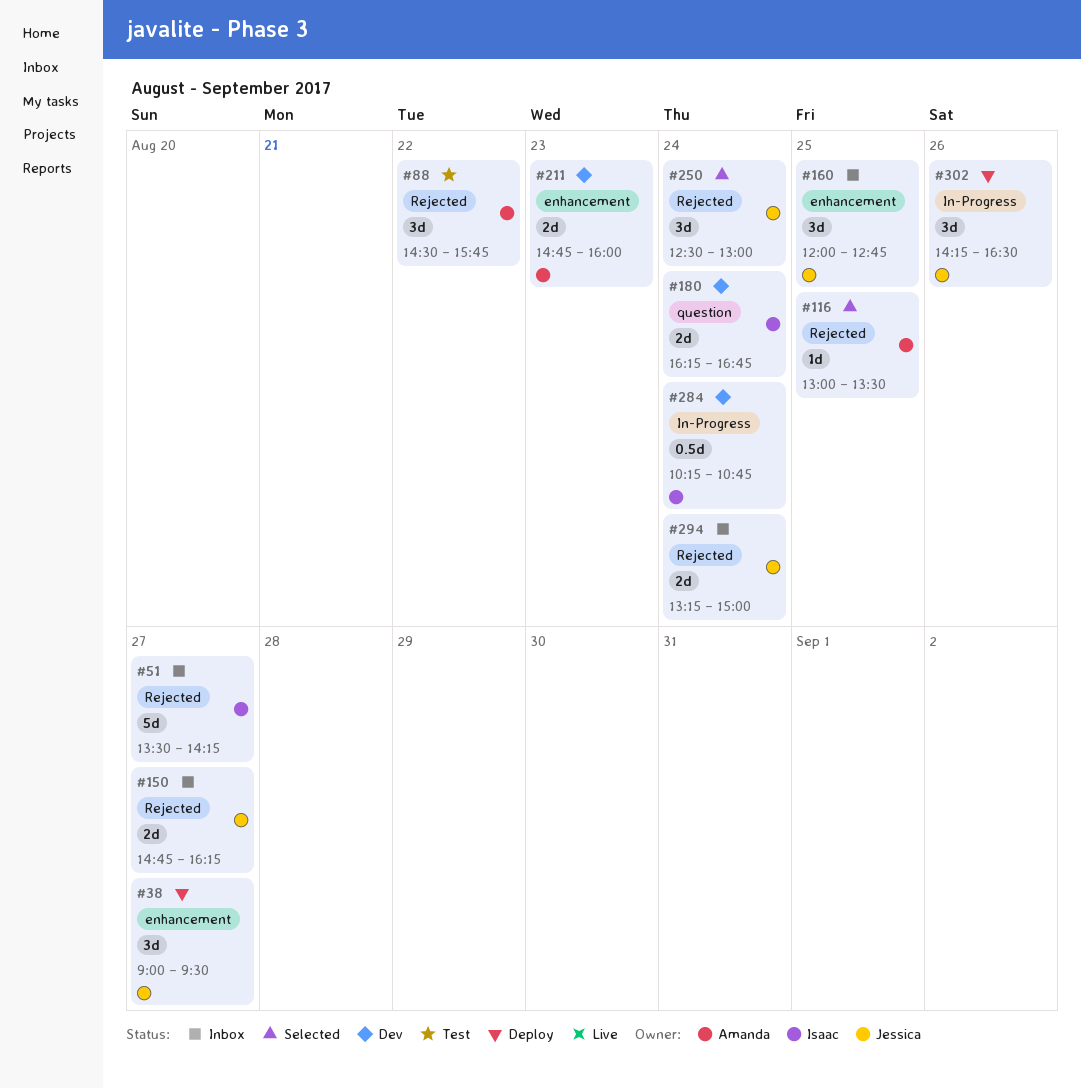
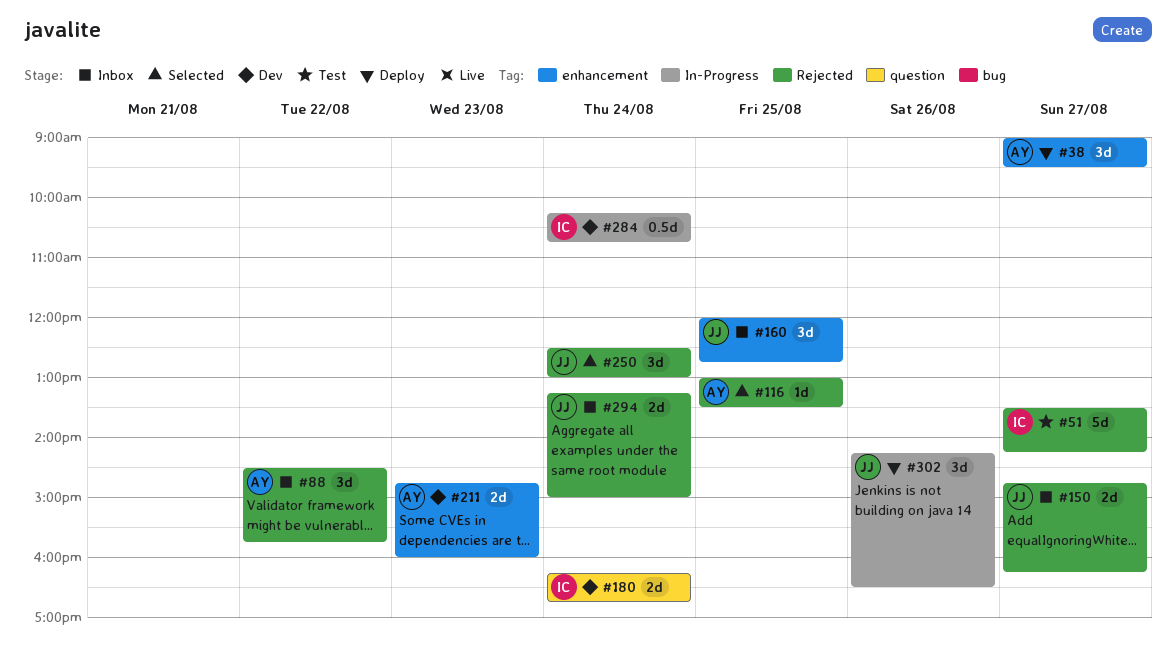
#38, owner: Jessica -> Amanda
#51, status: Inbox -> Test
#88, status: Test -> Inbox

